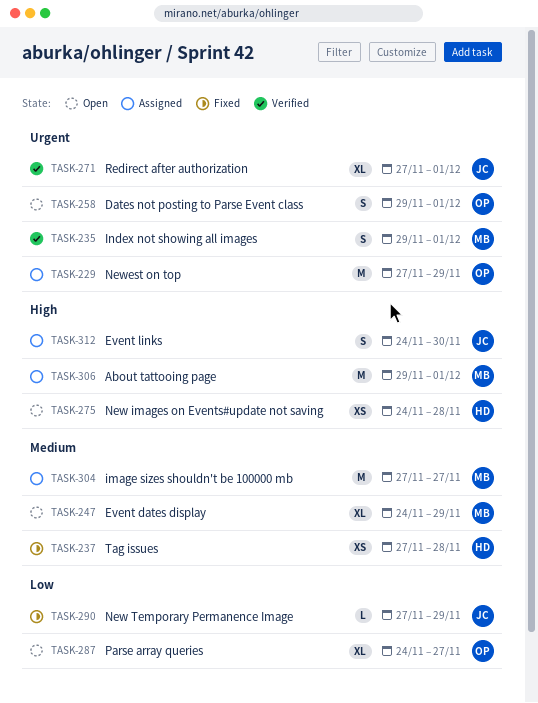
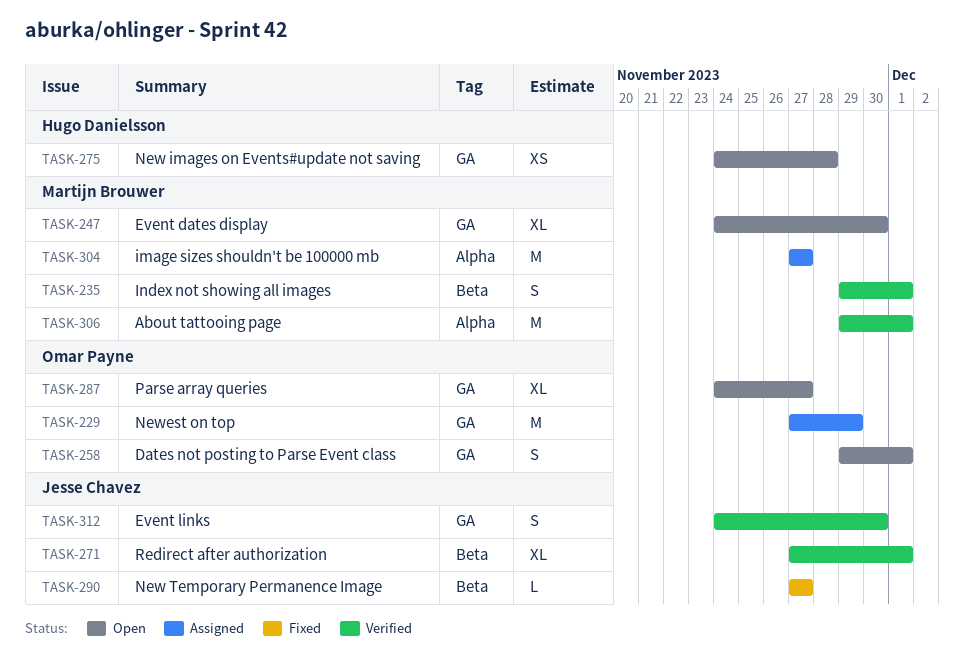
TASK-237: present -> none
TASK-247, due: Nov 29 -> Nov 30
TASK-290, due: Nov 29 -> Nov 27
TASK-306, status: Assigned -> Verified
TASK-312, status: Assigned -> Verified

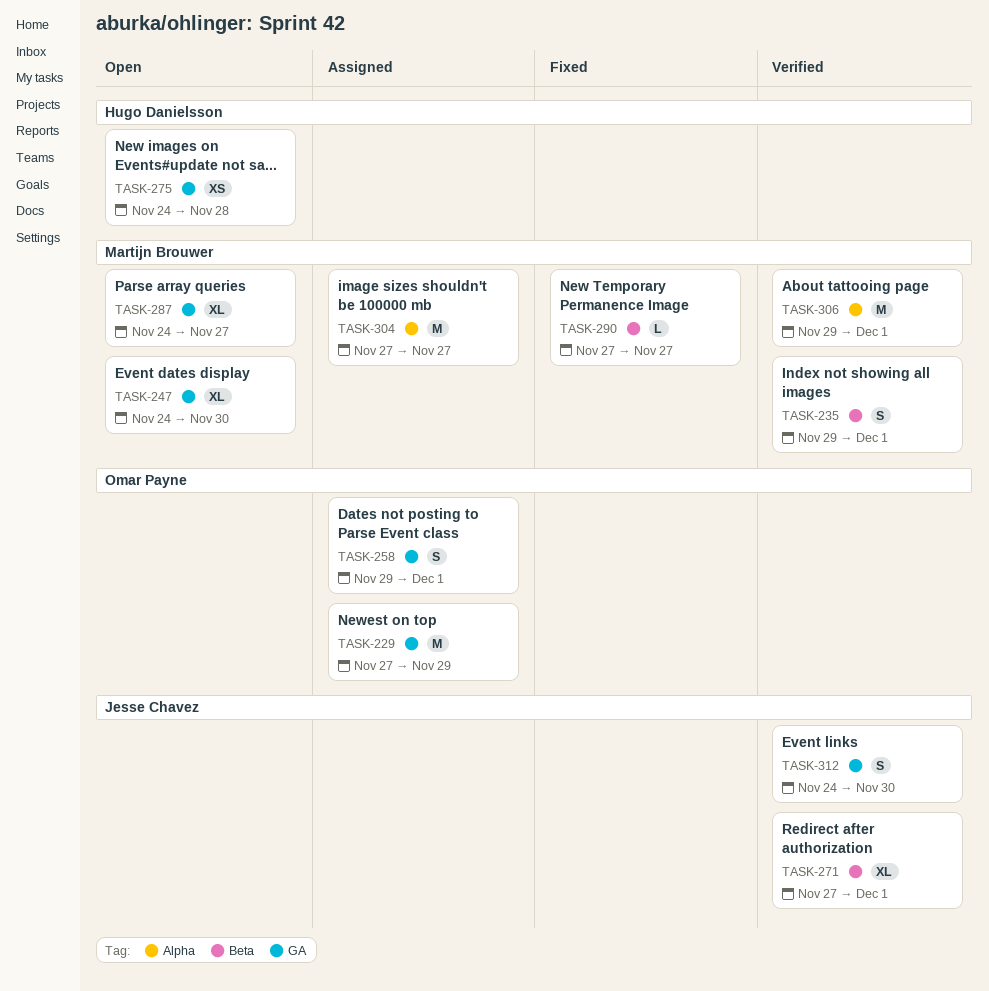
TASK-258, status: Open -> Assigned
TASK-287, owner: Omar Payne -> Martijn Brouwer
TASK-290, owner: Jesse Chavez -> Martijn Brouwer

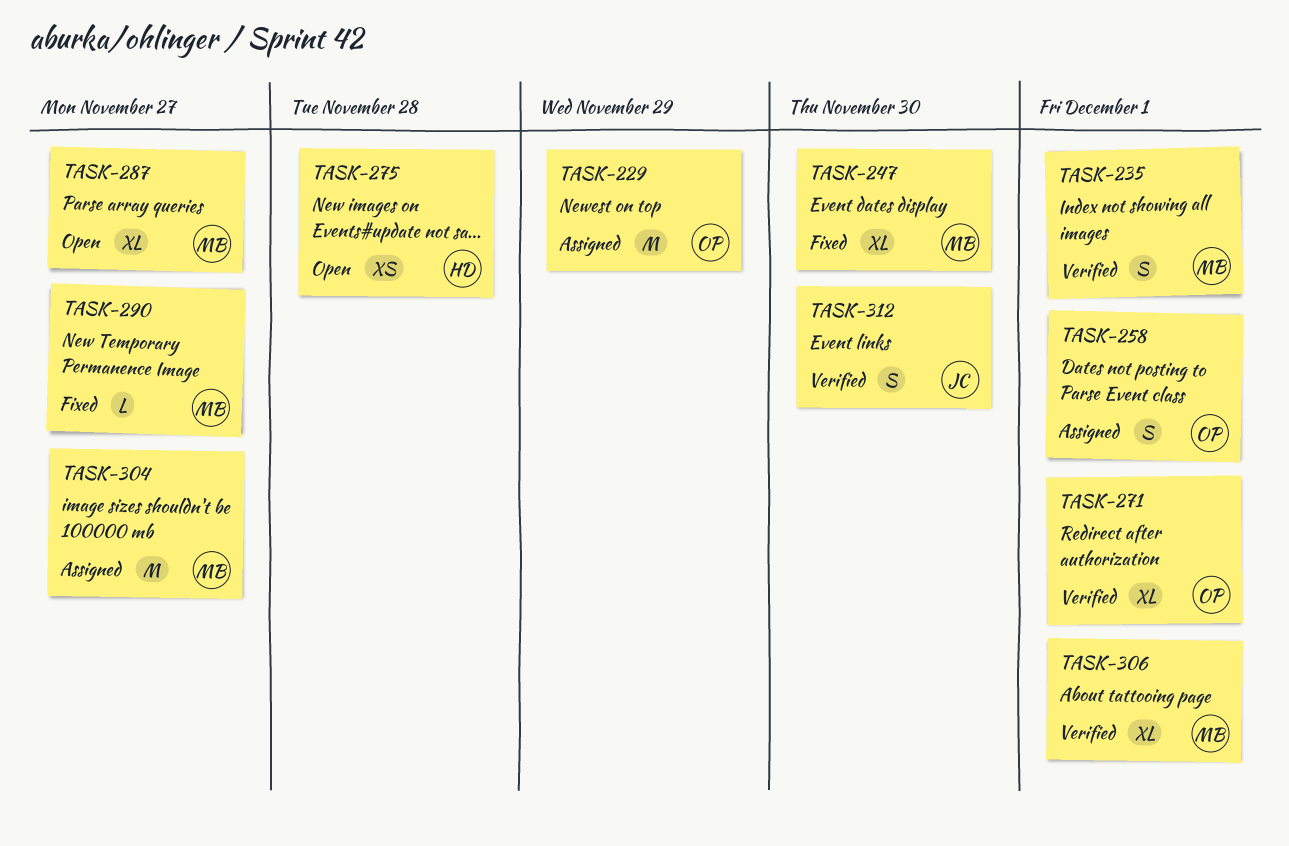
TASK-247, status: Open -> Fixed
TASK-271, owner: Jesse Chavez -> Omar Payne
TASK-306, estimate: M -> XL

